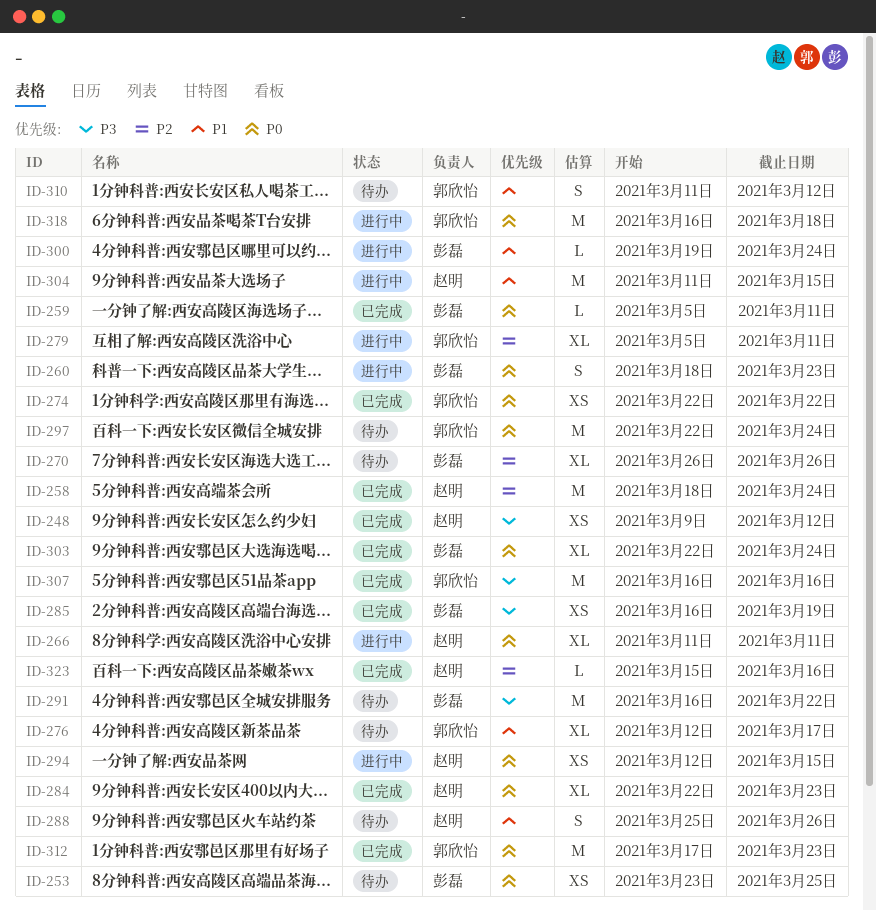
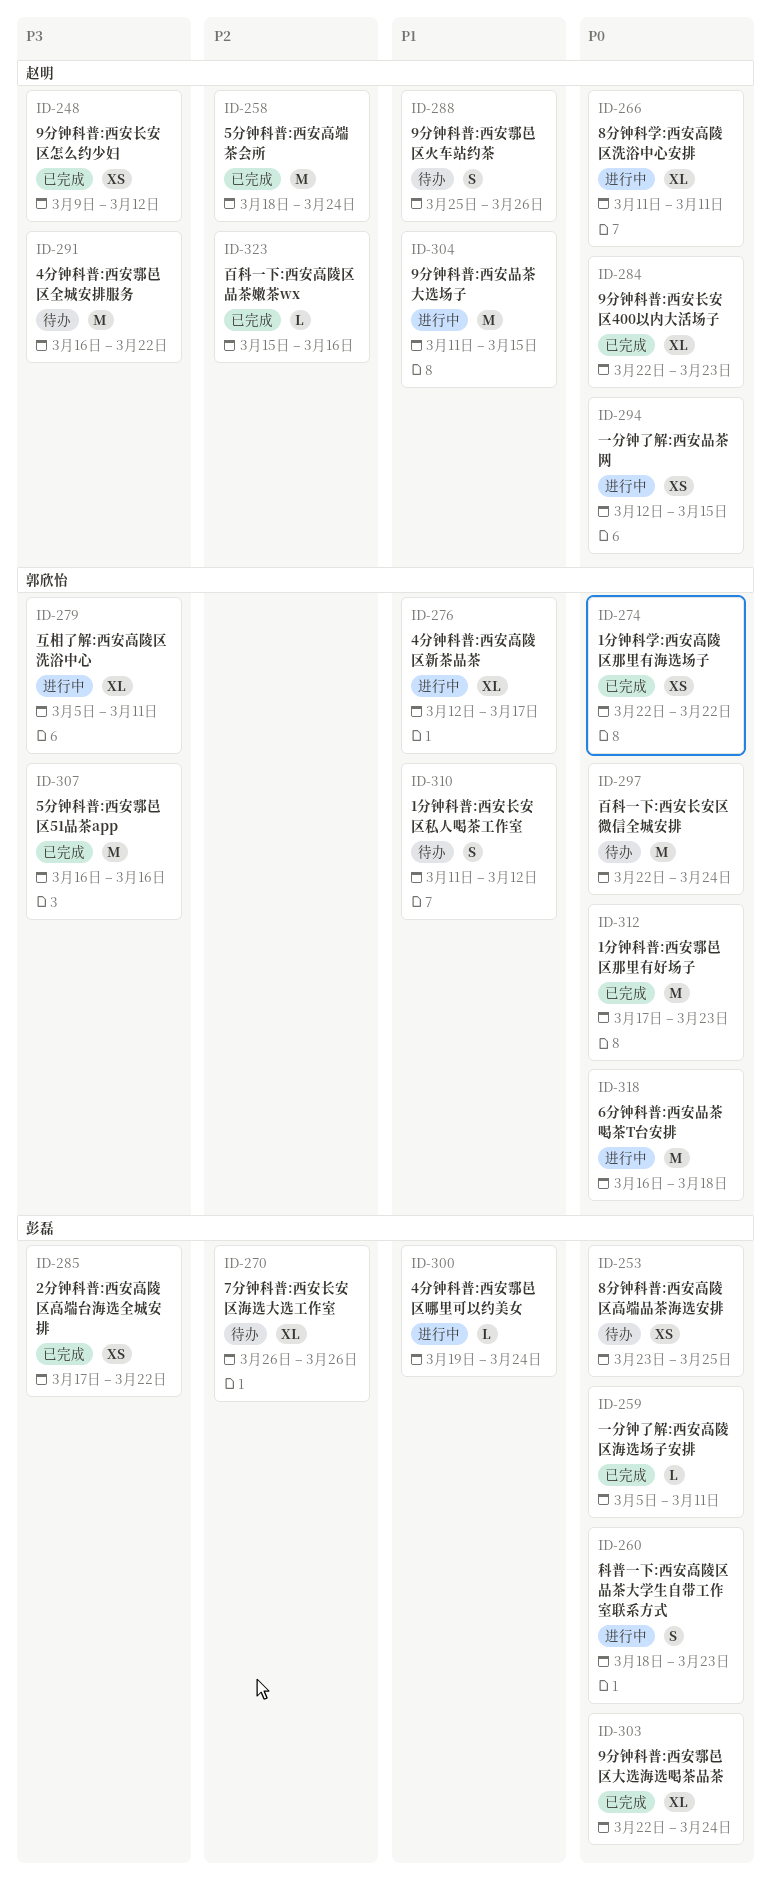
ID-276, status: 待办 -> 进行中
ID-279, priority: P2 -> P3
ID-285, start: Mar 16 -> Mar 17
ID-285, due: Mar 19 -> Mar 22
ID-291, owner: 彭磊 -> 赵明

